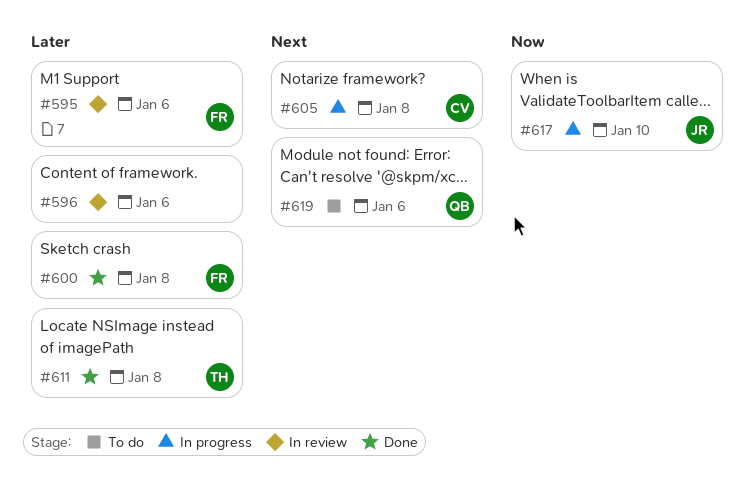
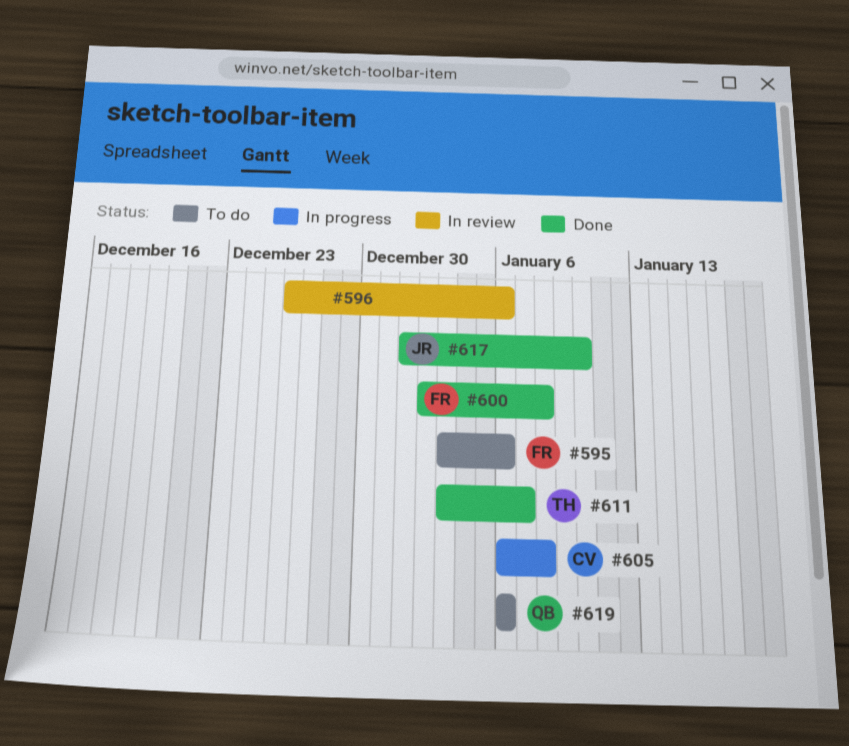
#595, status: In review -> To do
#611, due: Jan 8 -> Jan 7
#617, status: In progress -> Done

